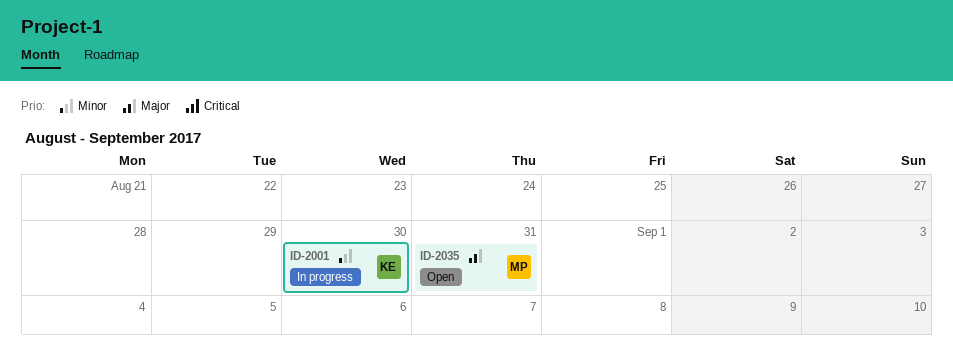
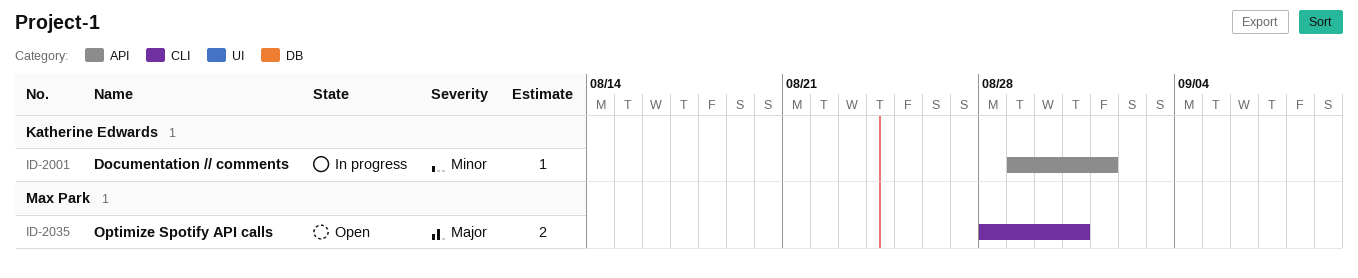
ID-2001, due: Aug 30 -> Sep 1

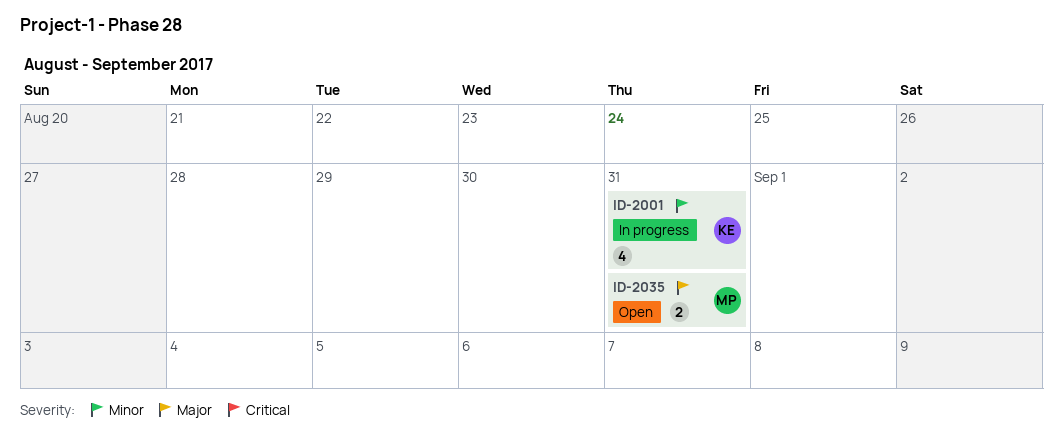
ID-2001, estimate: 1 -> 4
ID-2001, due: Sep 1 -> Aug 31

